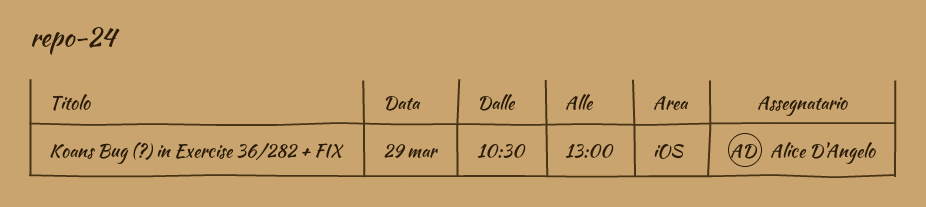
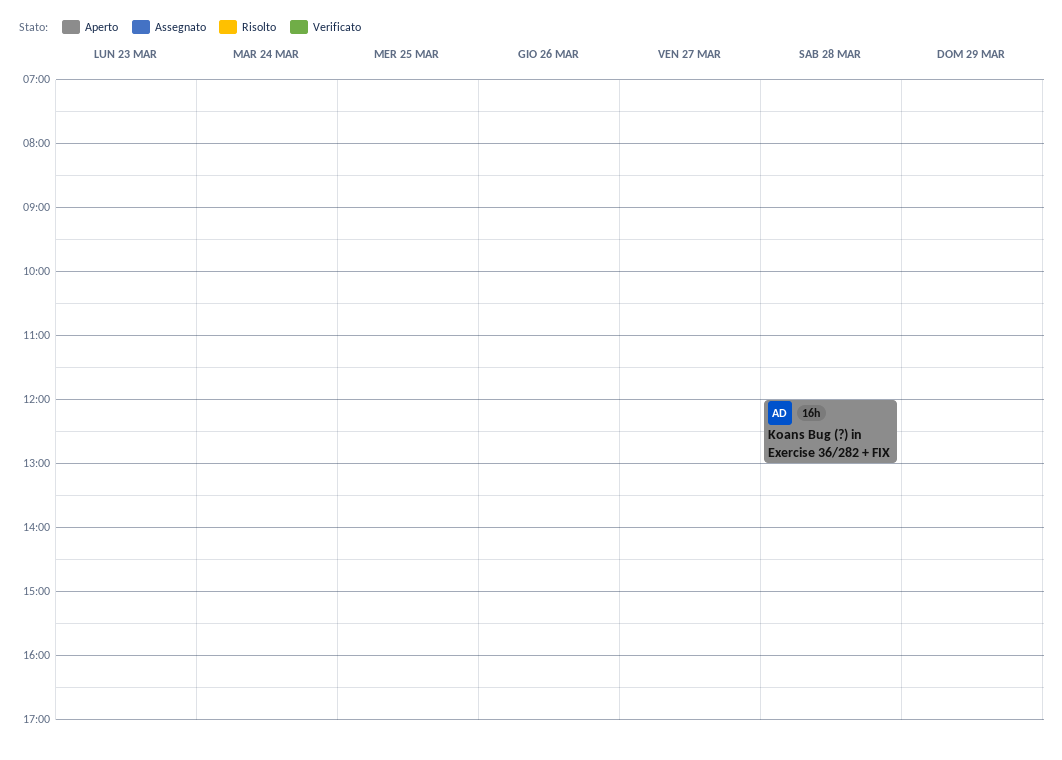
Koans Bug (?) in Exercise 36/282 + FIX, day: Mar 29 -> Mar 28
Koans Bug (?) in Exercise 36/282 + FIX, begins: 10:30 -> 12:00

